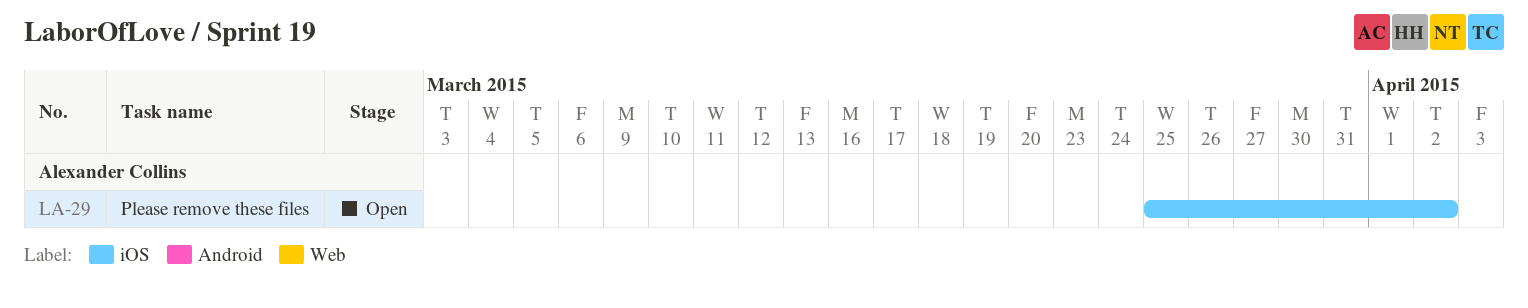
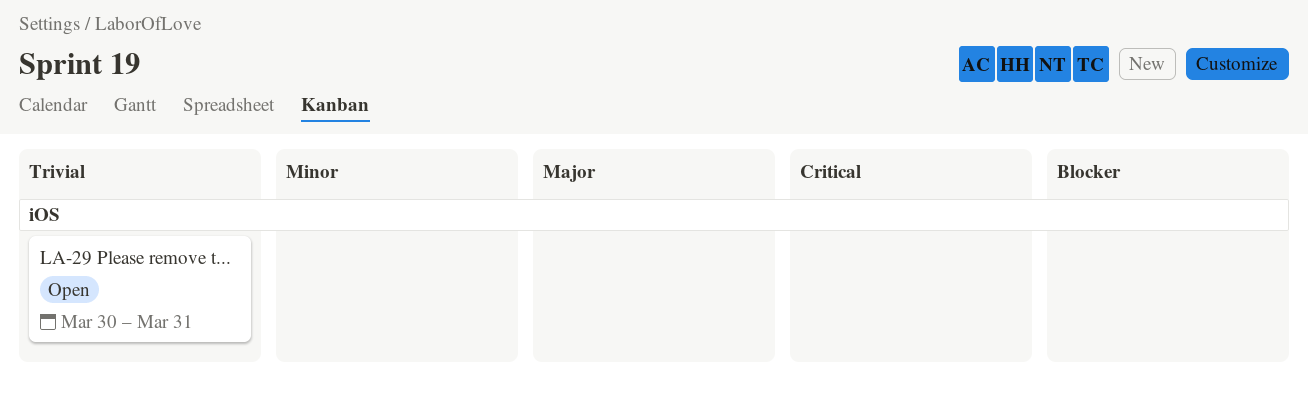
LA-29, start: Mar 25 -> Mar 30
LA-29, due: Apr 2 -> Mar 31

